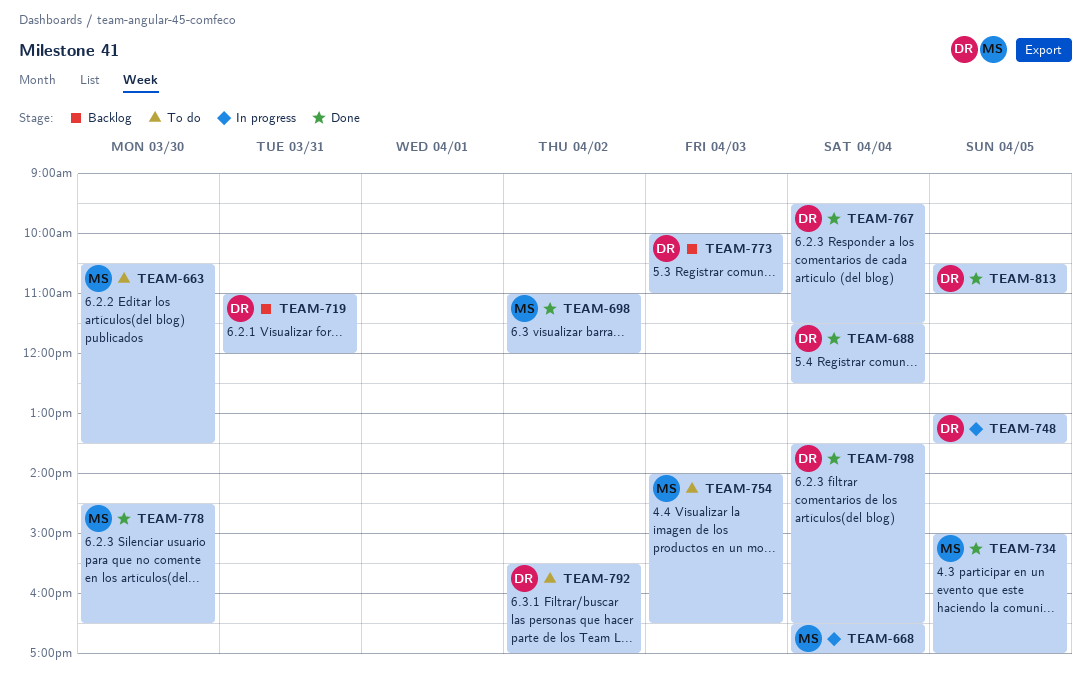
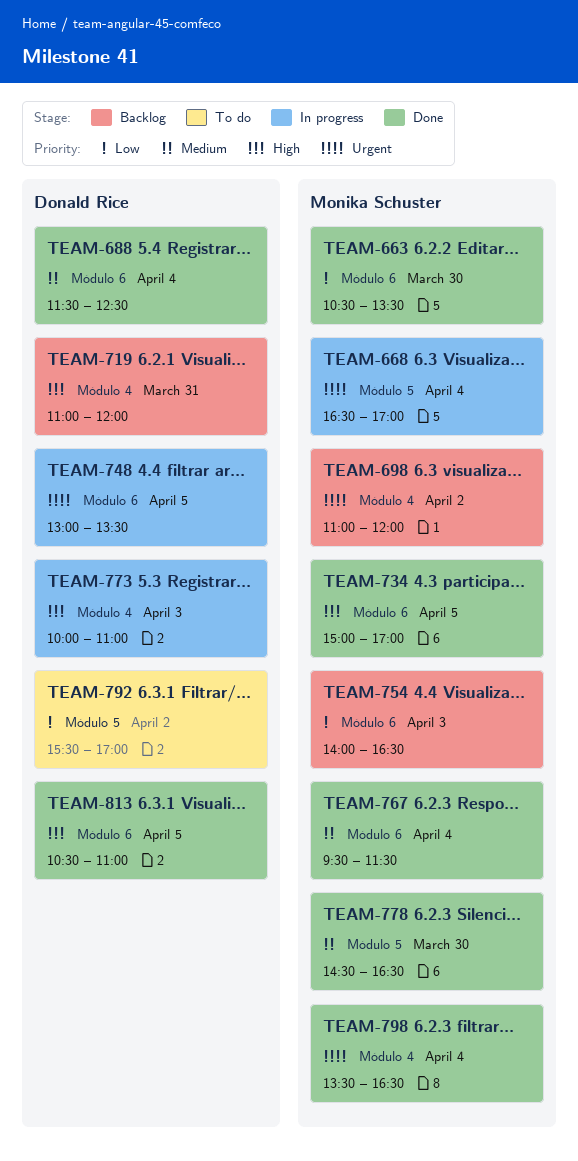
TEAM-663, status: To do -> Done
TEAM-698, status: Done -> Backlog
TEAM-754, status: To do -> Backlog
TEAM-767, owner: Donald Rice -> Monika Schuster
TEAM-773, status: Backlog -> In progress
TEAM-798, owner: Donald Rice -> Monika Schuster

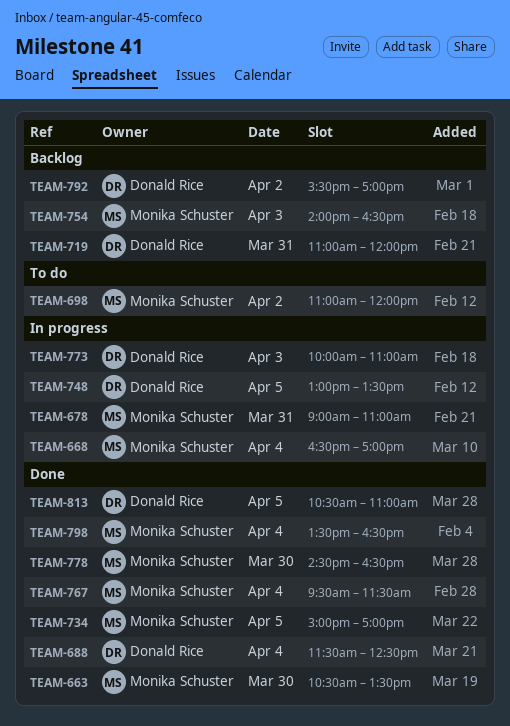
TEAM-678: none -> present
TEAM-698, status: Backlog -> To do
TEAM-792, status: To do -> Backlog

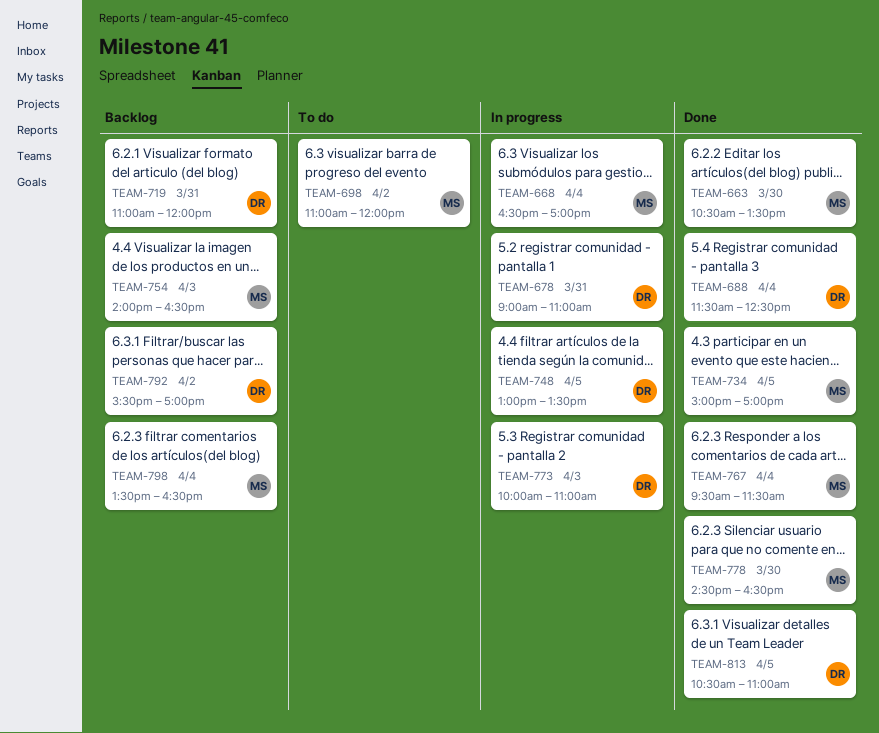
TEAM-678, owner: Monika Schuster -> Donald Rice
TEAM-798, status: Done -> Backlog

